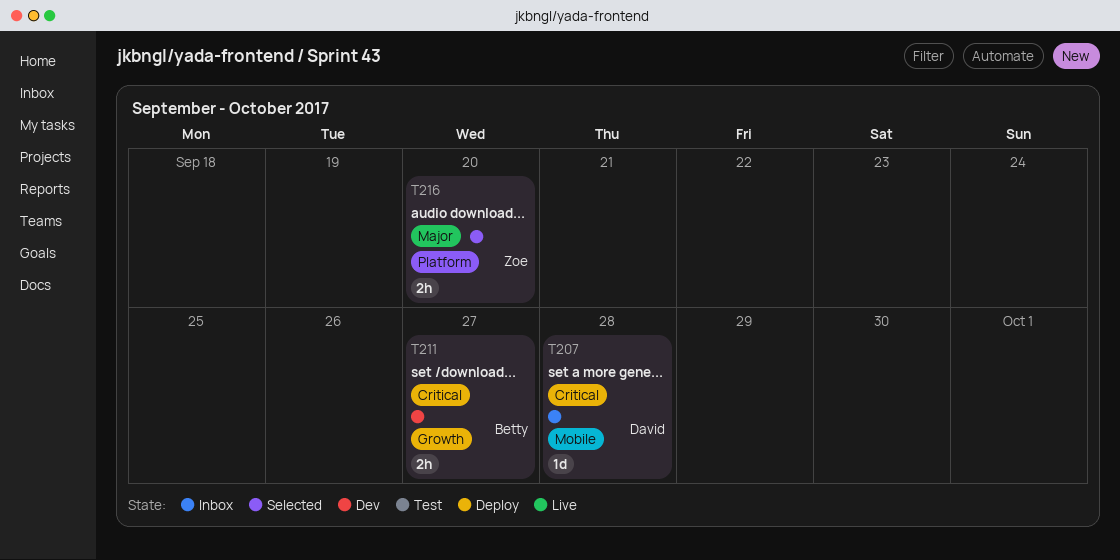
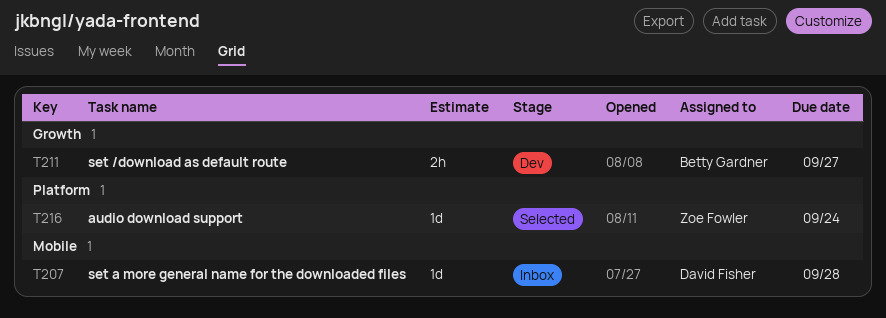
T216, estimate: 2h -> 1d
T216, due: Sep 20 -> Sep 24

